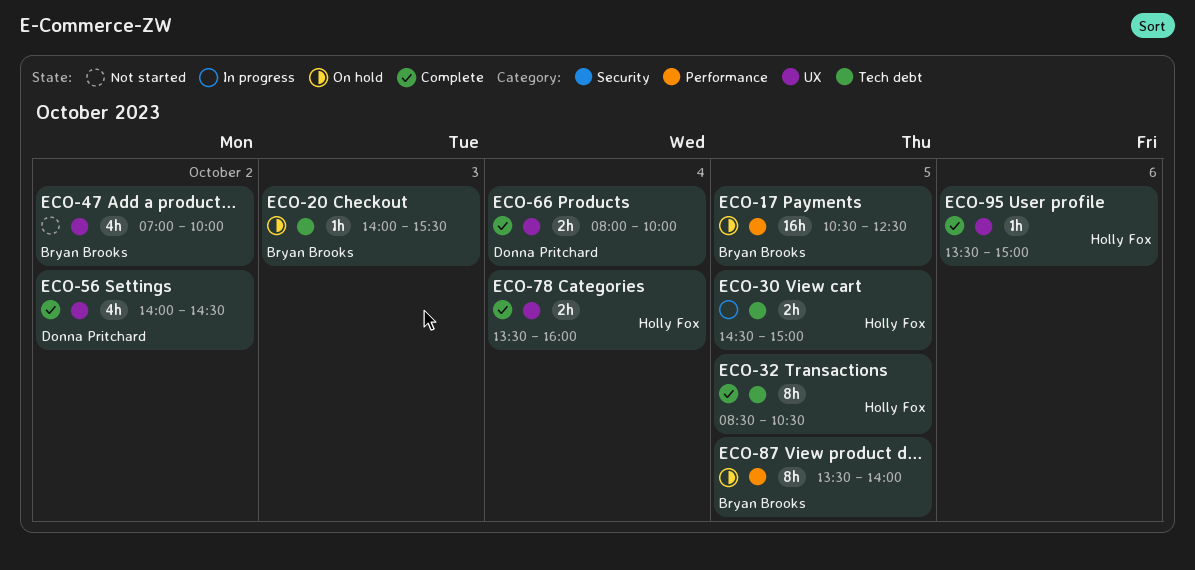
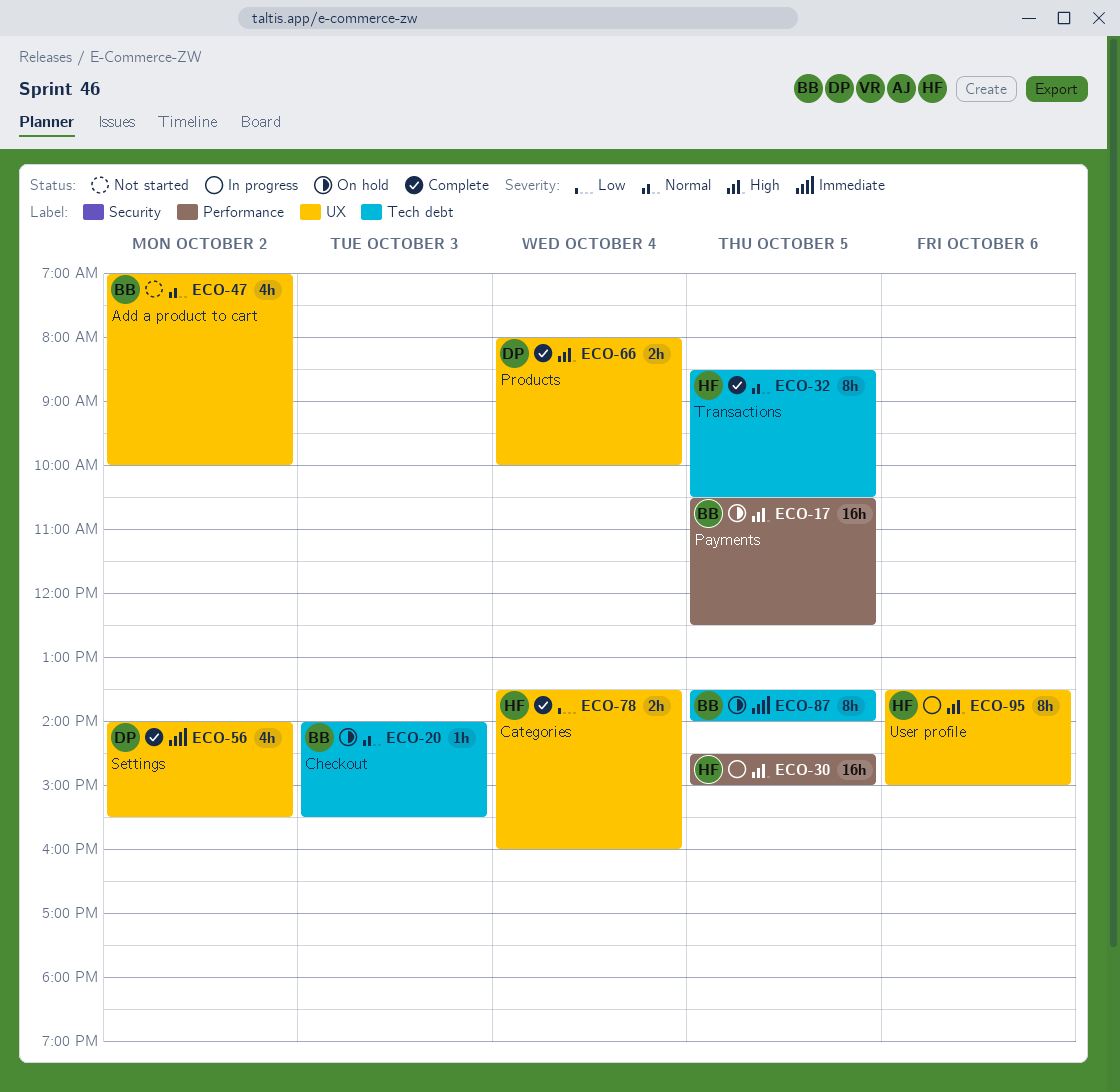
ECO-30, label: Tech debt -> Performance
ECO-30, estimate: 2h -> 16h
ECO-56, ends: 14:30 -> 15:30
ECO-87, label: Performance -> Tech debt
ECO-95, status: Complete -> In progress
ECO-95, estimate: 1h -> 8h

